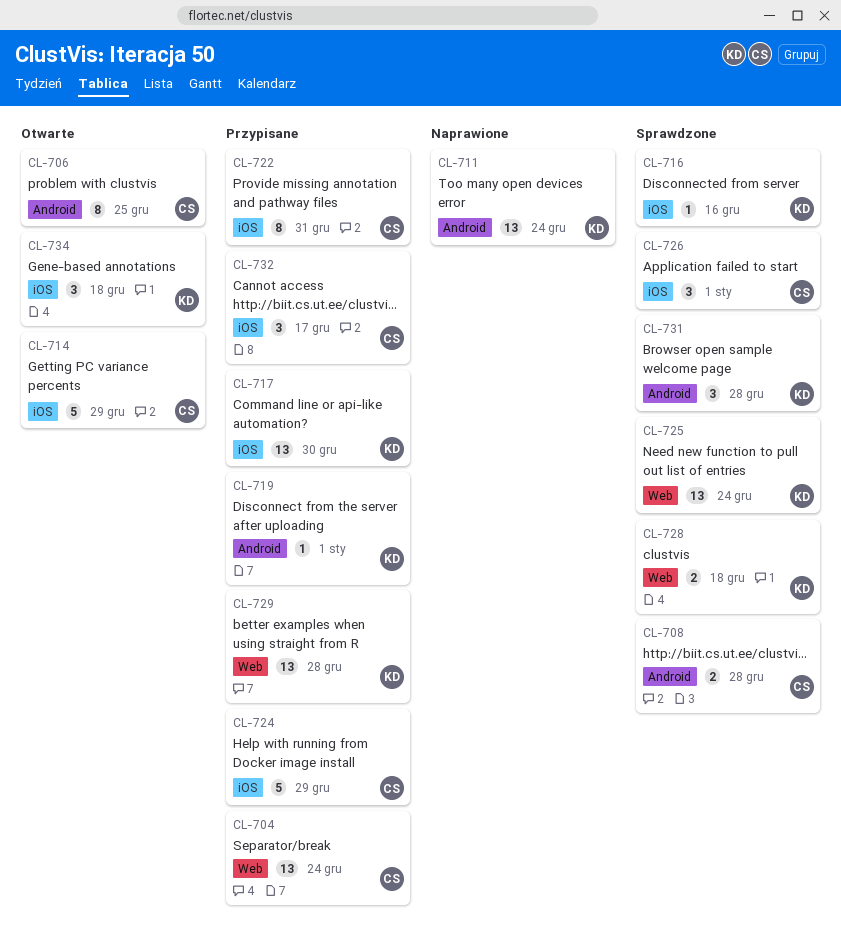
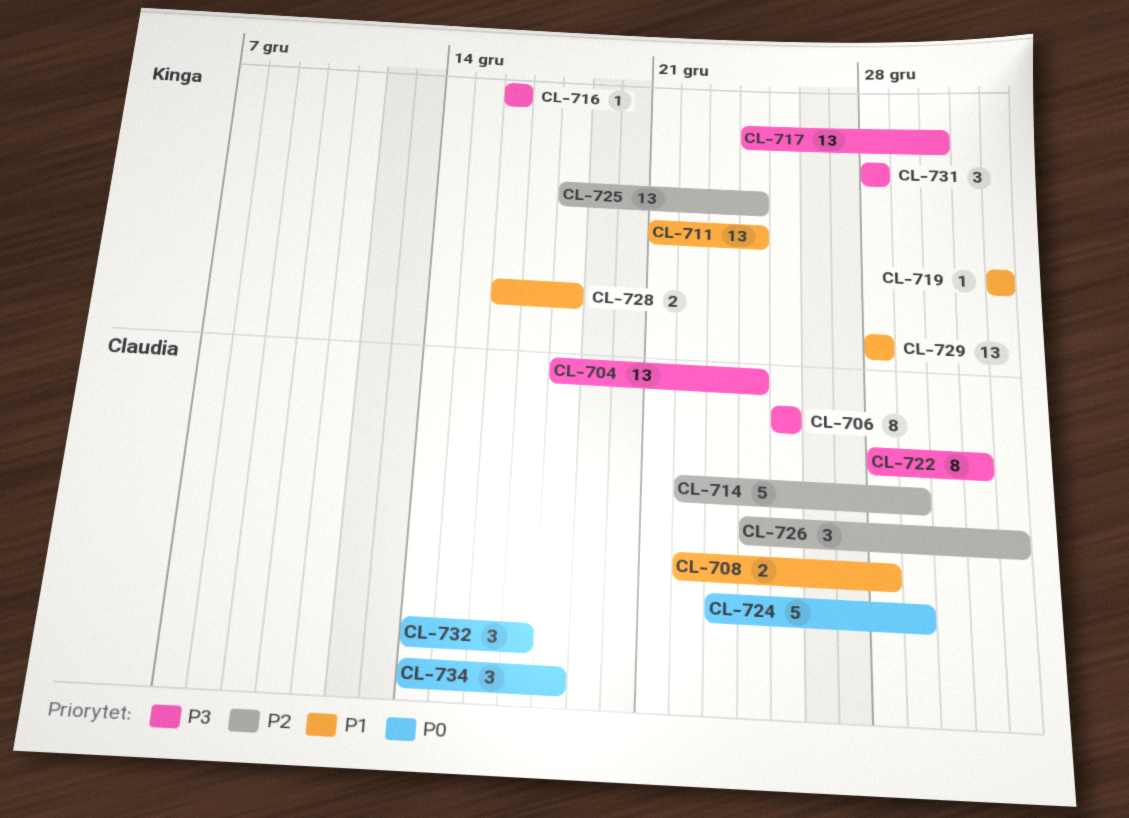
CL-734, owner: Kinga -> Claudia

